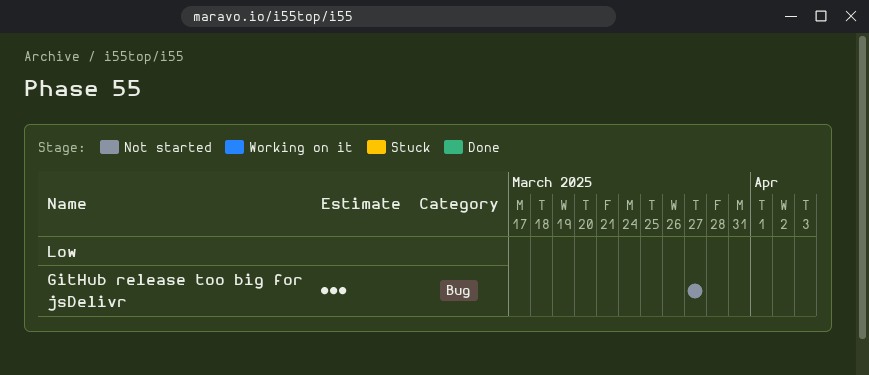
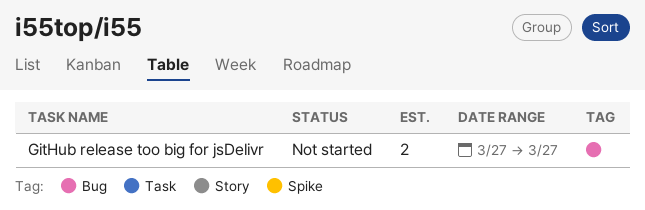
GitHub release too big for jsDelivr, estimate: 3 -> 2

